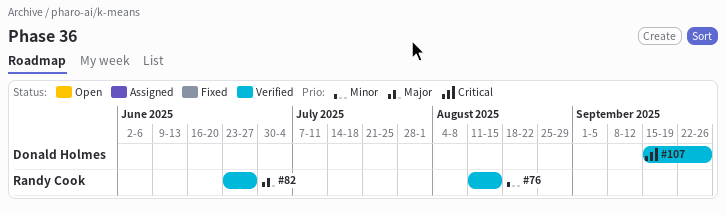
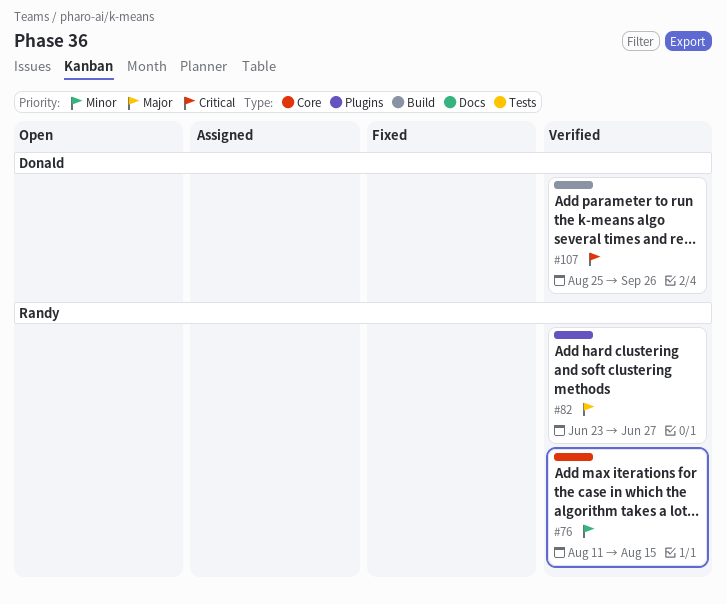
#107, start: Sep 15 -> Aug 25

